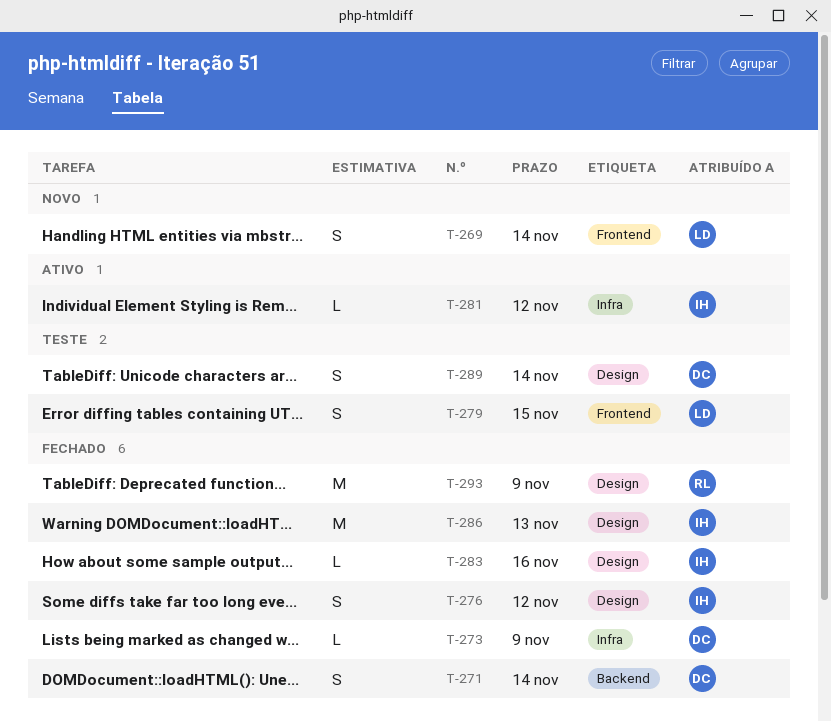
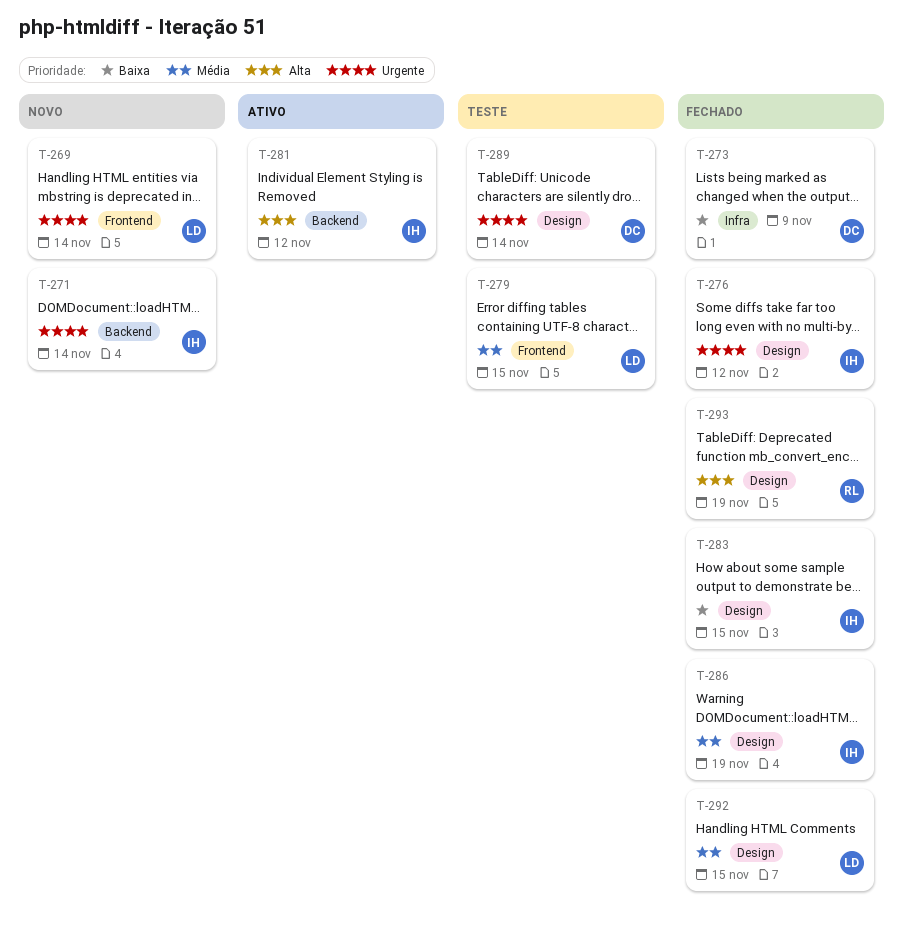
T-271, status: Fechado -> Novo
T-271, owner: DC -> IH
T-281, label: Infra -> Backend
T-283, due: Nov 16 -> Nov 15
T-286, due: Nov 13 -> Nov 19
T-292: none -> present
T-293, due: Nov 9 -> Nov 19

